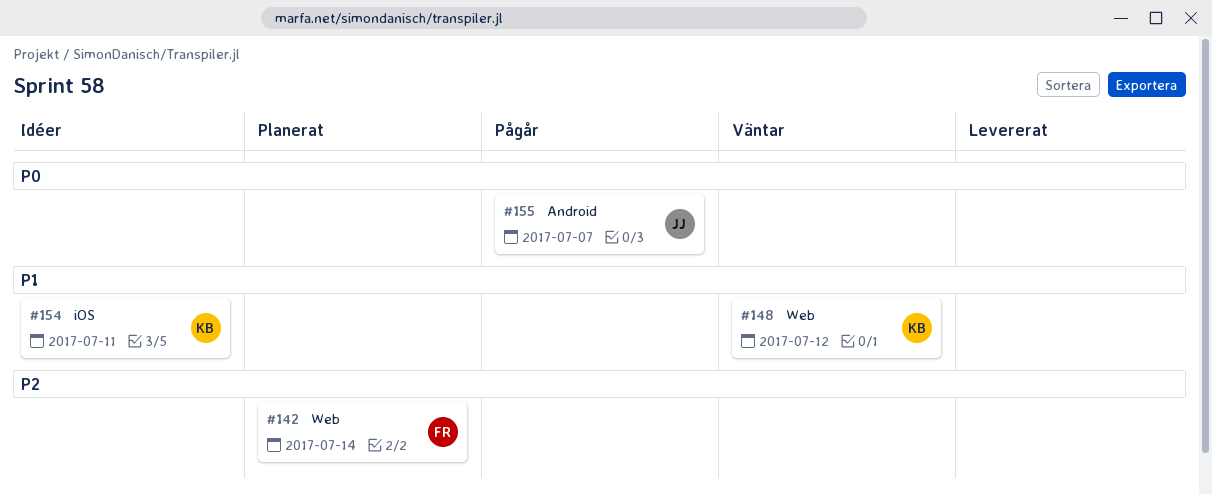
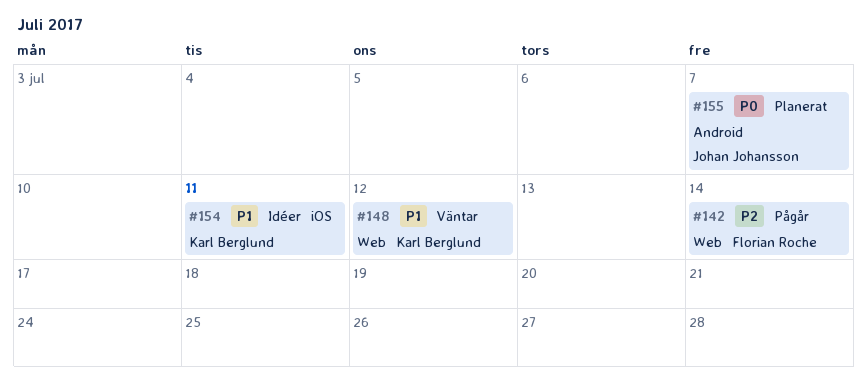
#142, status: Planerat -> Pågår
#155, status: Pågår -> Planerat

